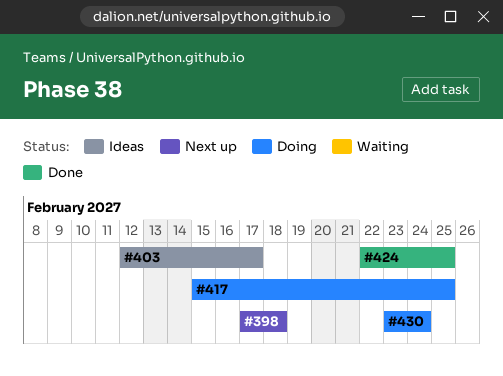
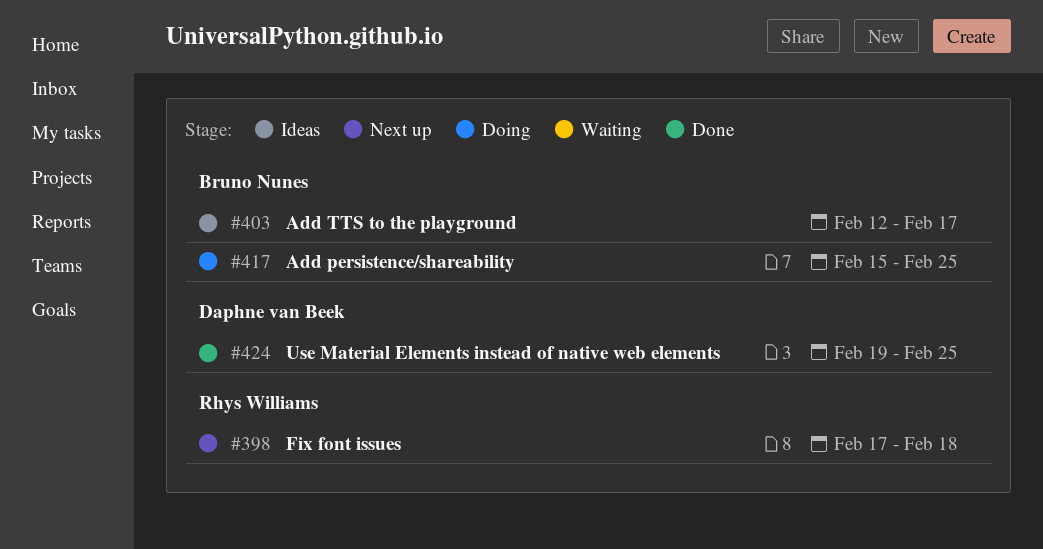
#424, start: Feb 22 -> Feb 19
#430: present -> none

